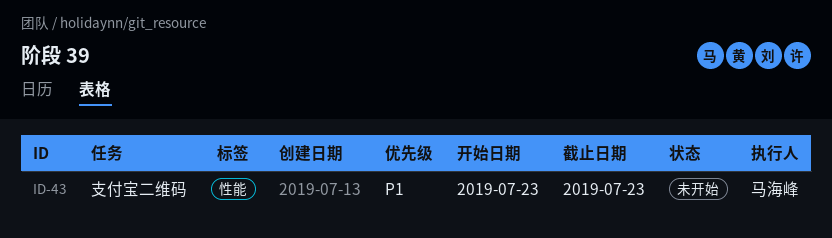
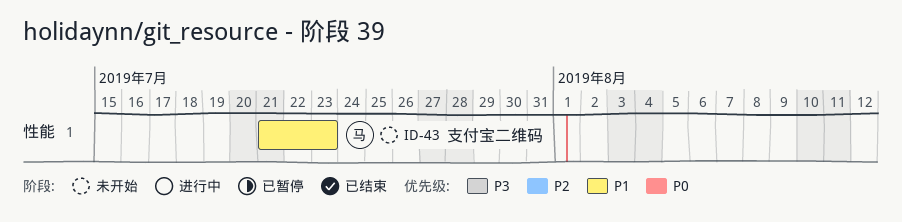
ID-43, start: Jul 23 -> Jul 21

